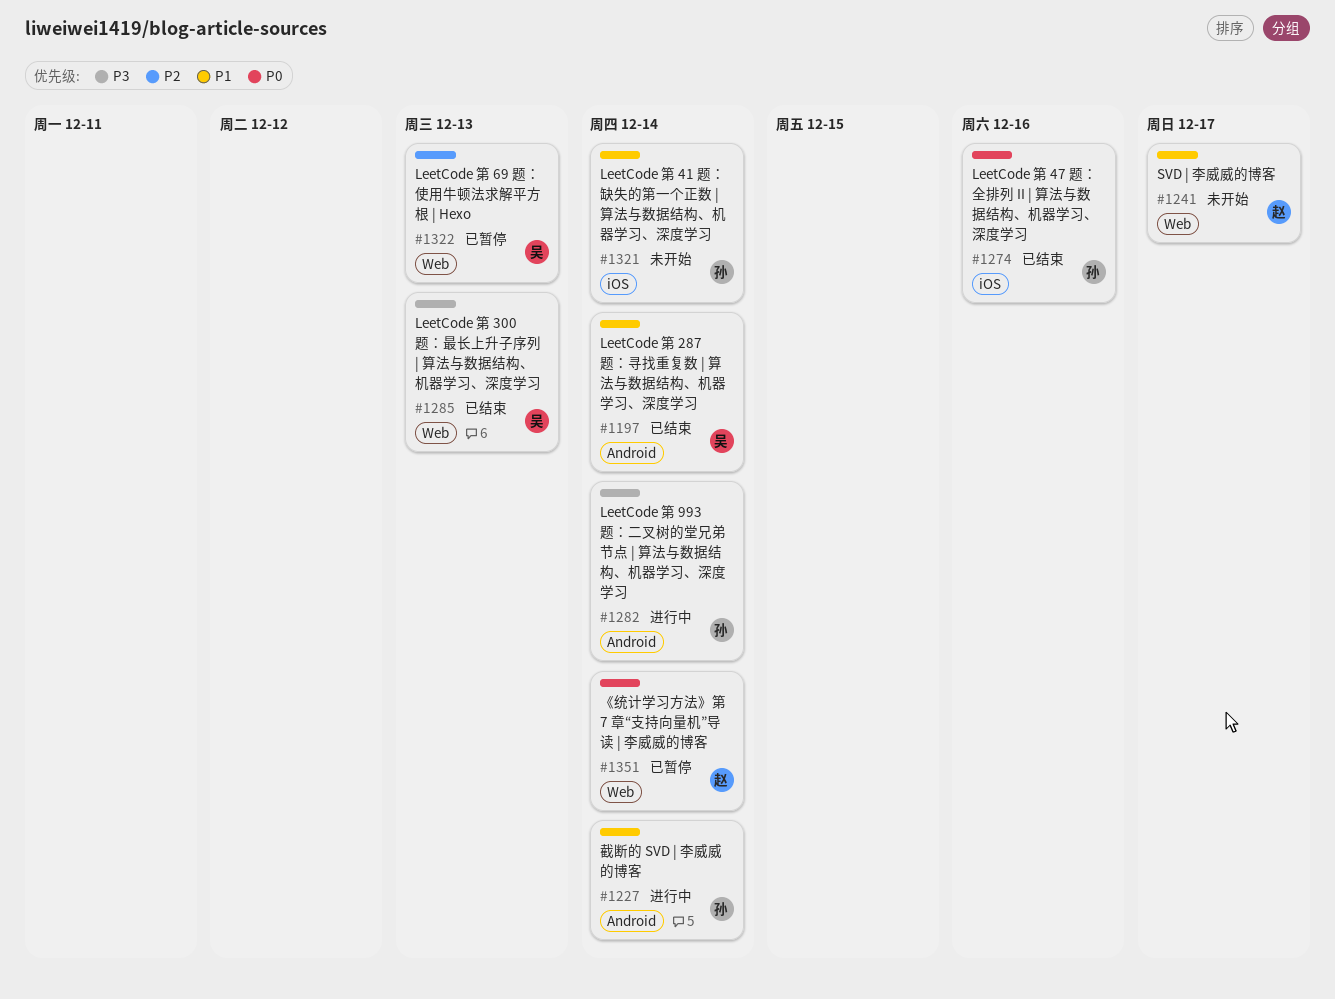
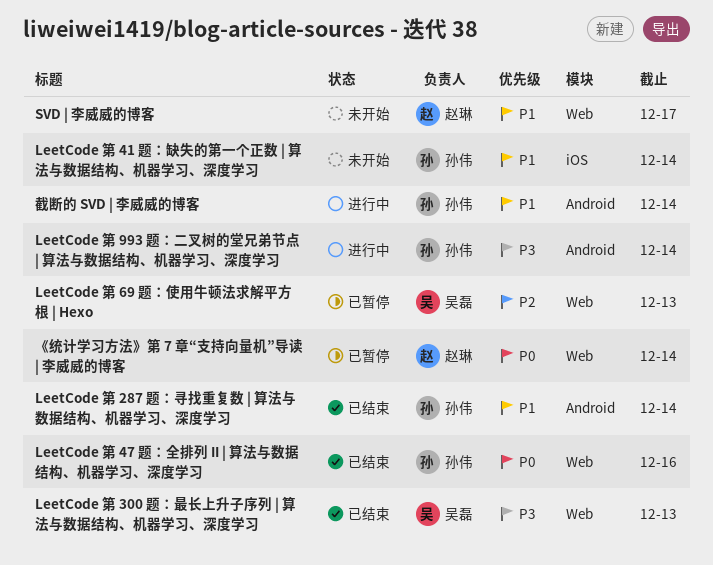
LeetCode 第 287 题：寻找重复数 | 算法与数据结构、机器学习、深度学习, owner: 吴磊 -> 孙伟
LeetCode 第 47 题：全排列 II | 算法与数据结构、机器学习、深度学习, label: iOS -> Web

